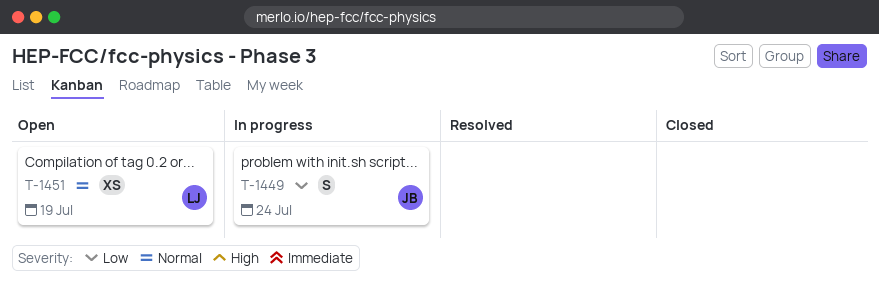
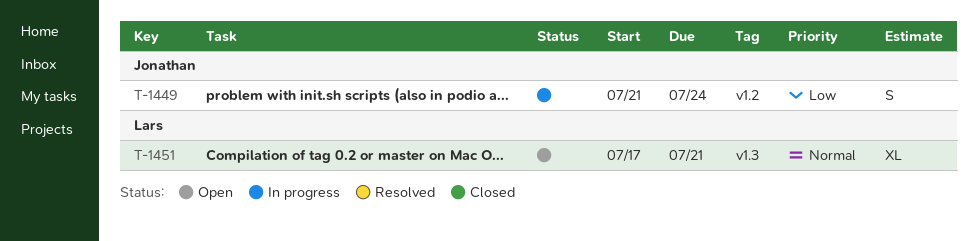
T-1451, estimate: XS -> XL
T-1451, due: Jul 19 -> Jul 21

